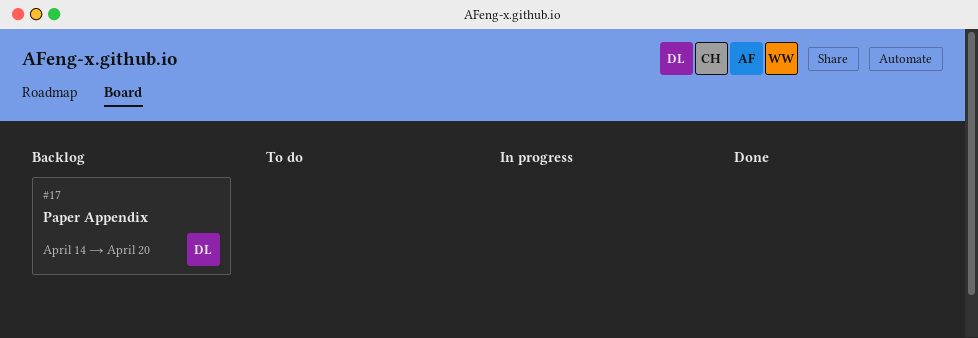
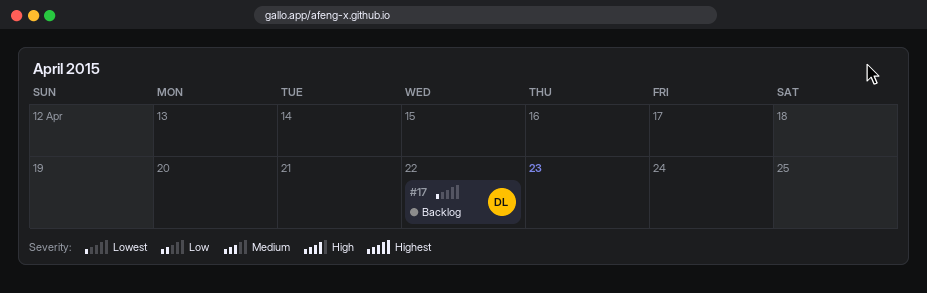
#17, due: Apr 20 -> Apr 22

